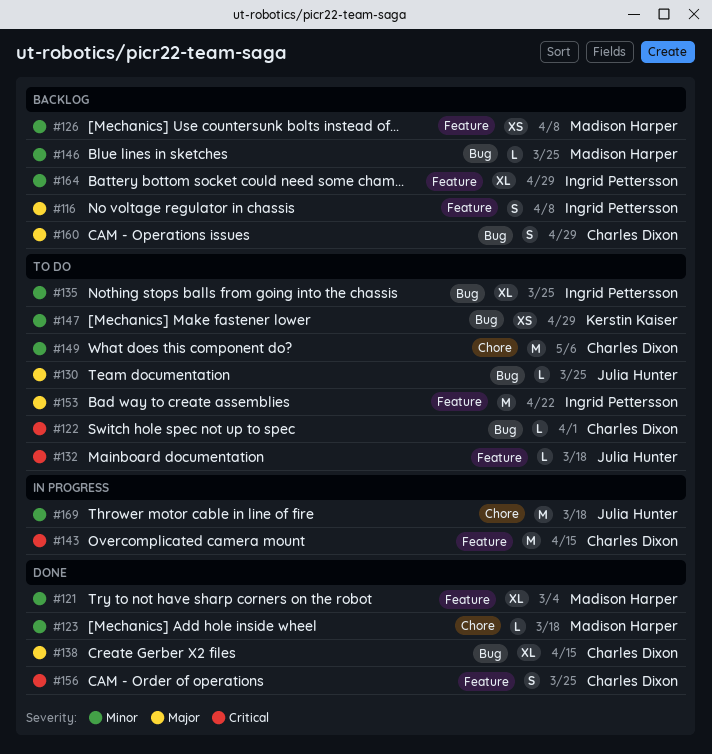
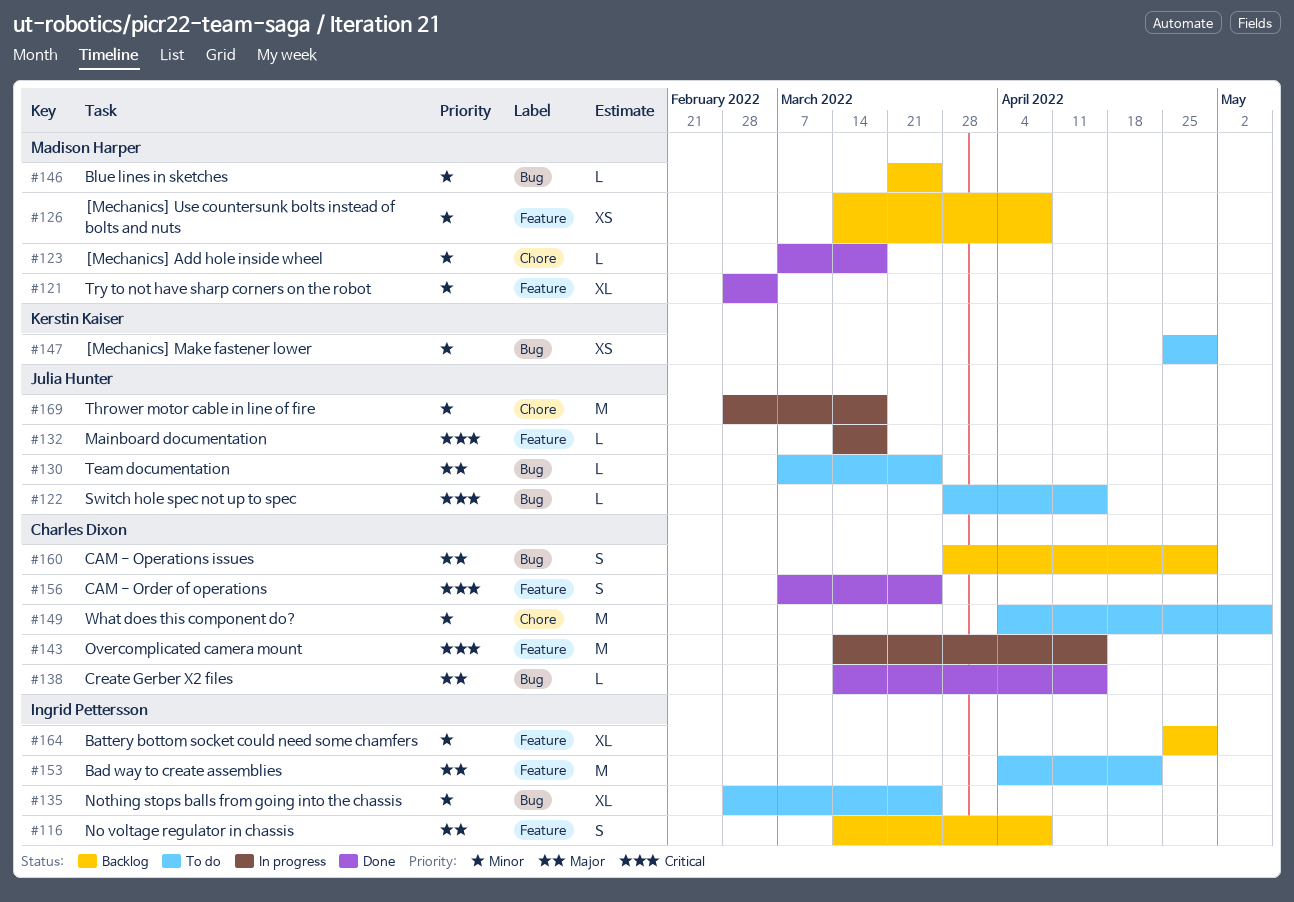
#122, owner: Charles Dixon -> Julia Hunter
#122, due: Apr 1 -> Apr 15
#132, status: To do -> In progress
#138, estimate: XL -> L

